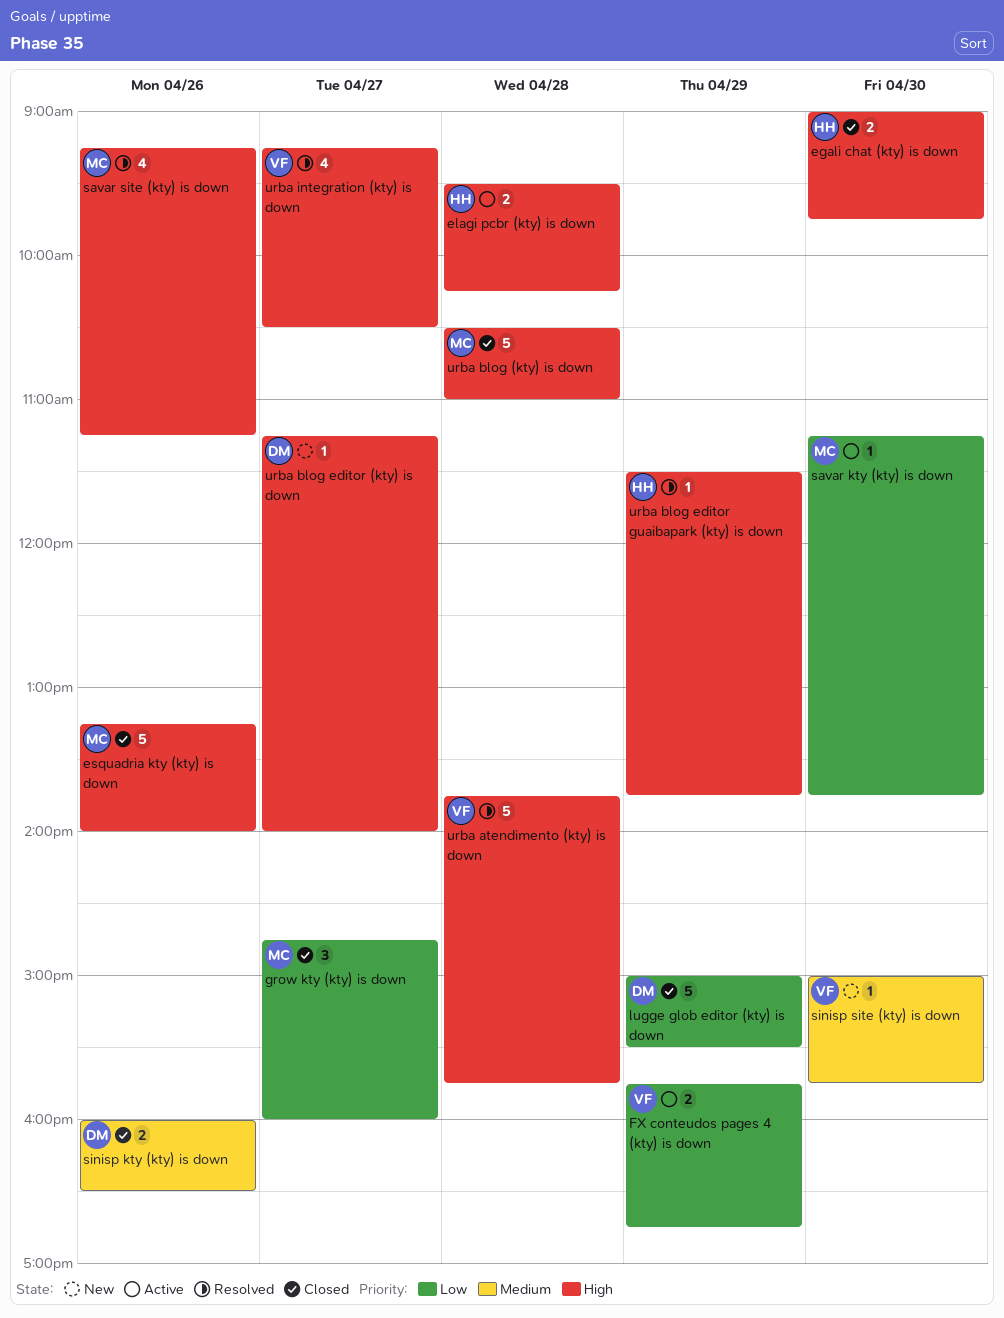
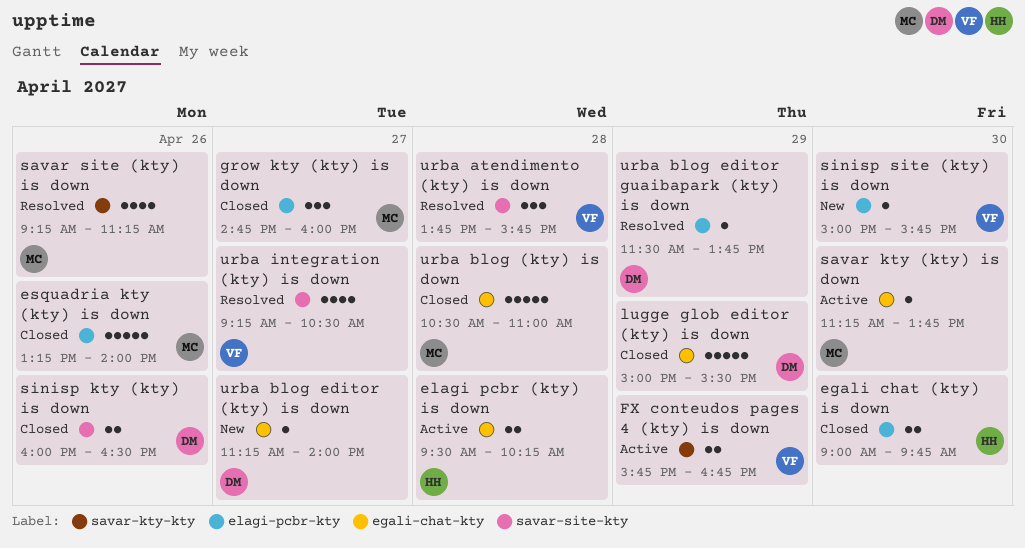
urba atendimento (kty) is down, estimate: 5 -> 3
urba blog editor guaibapark (kty) is down, owner: HH -> DM

